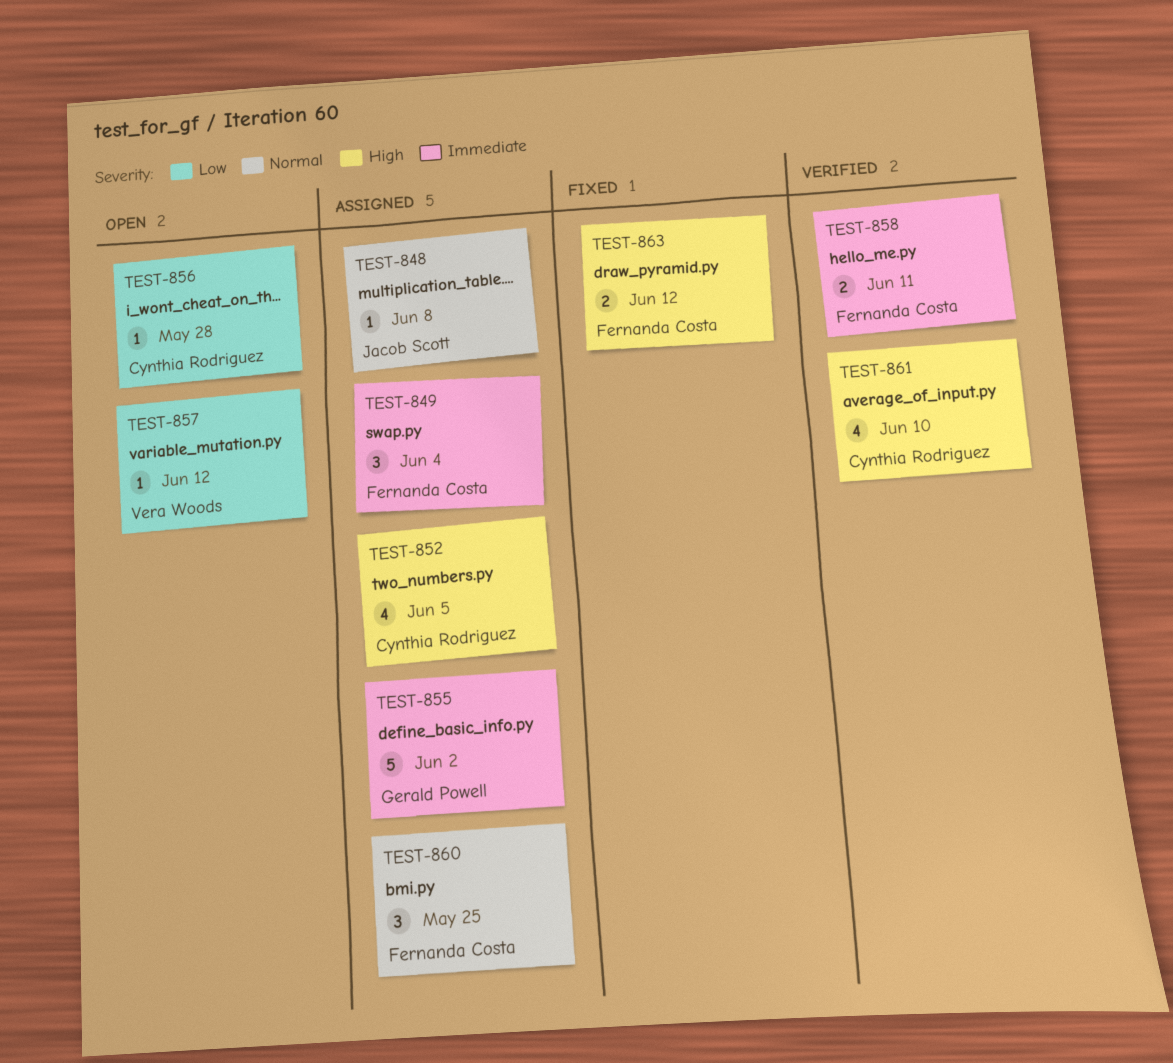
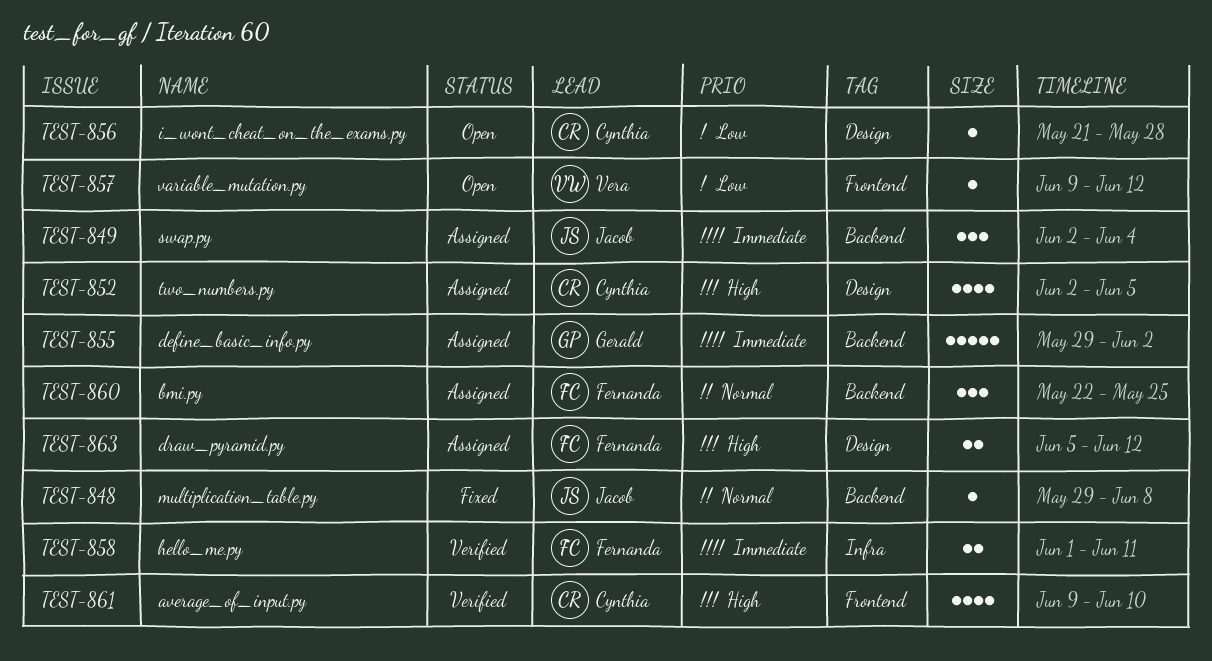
TEST-848, status: Assigned -> Fixed
TEST-849, owner: Fernanda Costa -> Jacob Scott
TEST-863, status: Fixed -> Assigned

